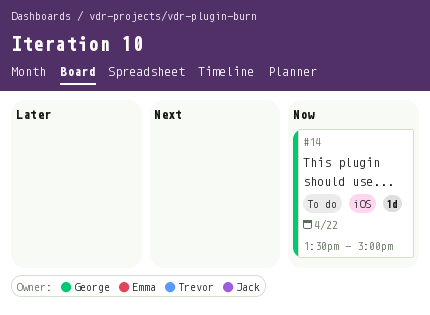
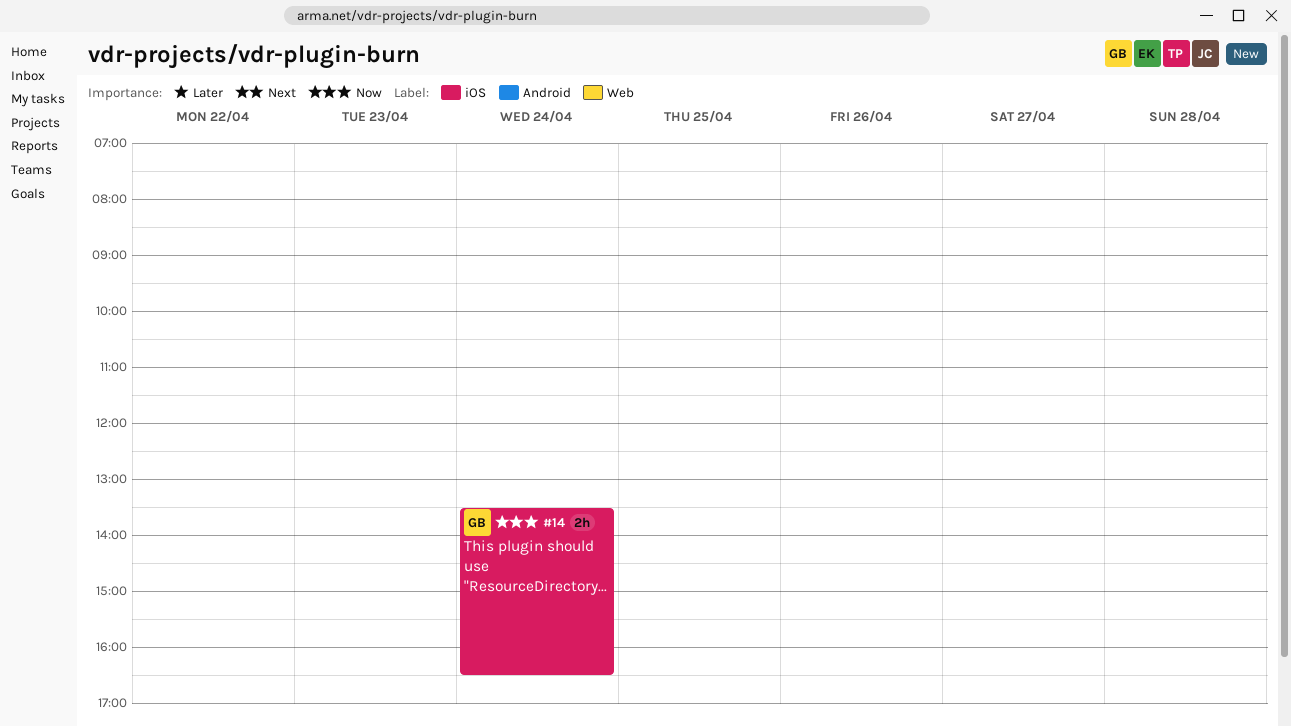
#14, estimate: 1d -> 2h
#14, day: Apr 22 -> Apr 24
#14, ends: 15:00 -> 16:30

